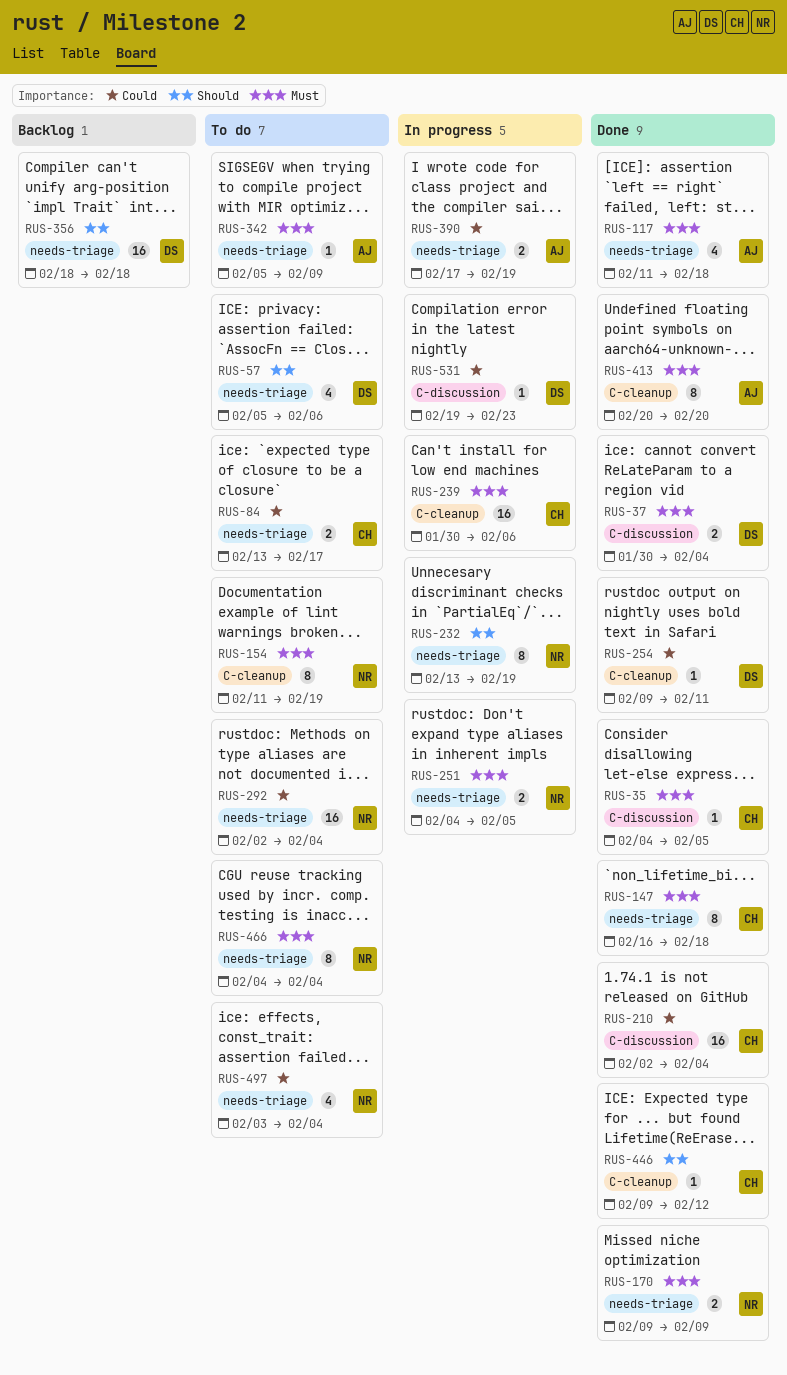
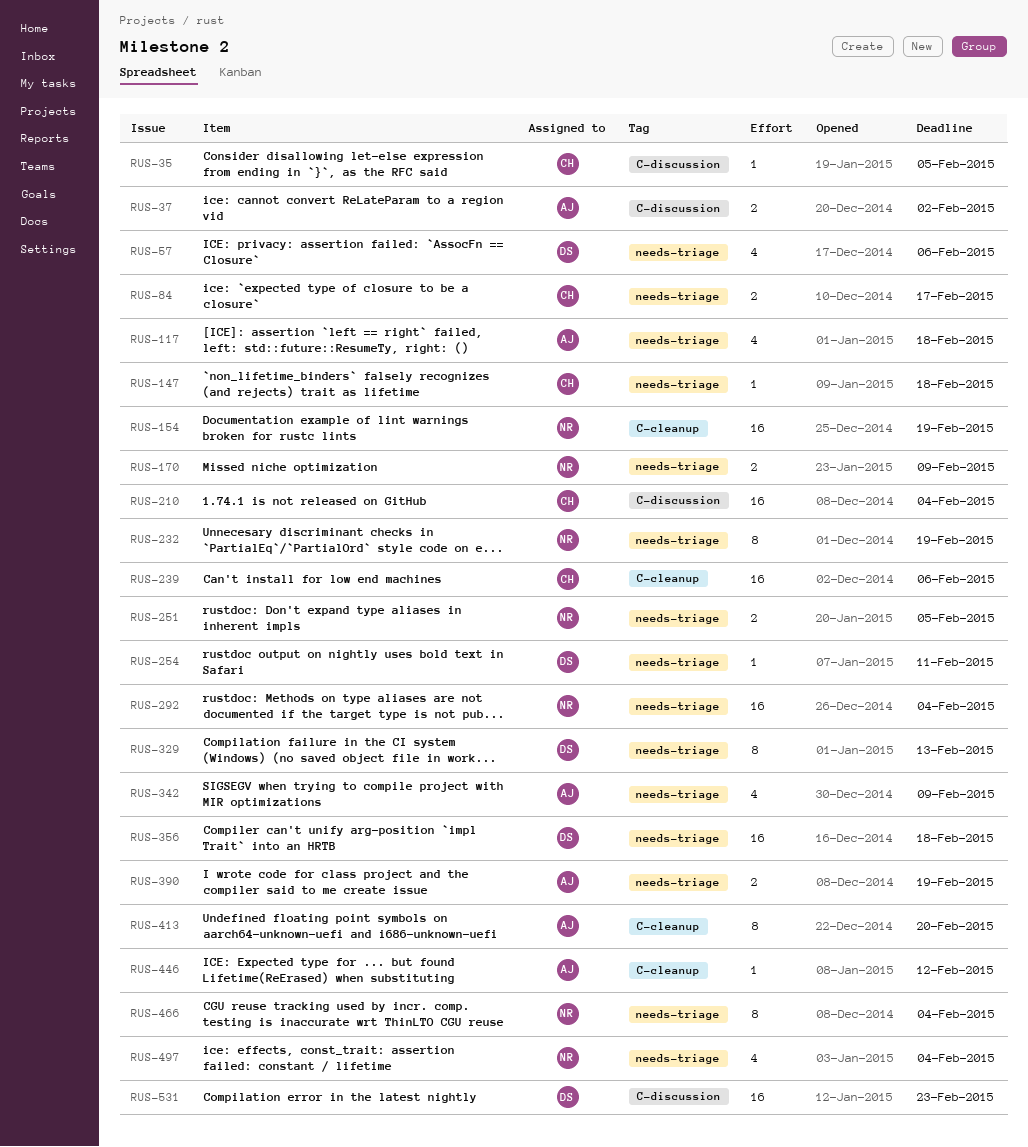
RUS-37, owner: DS -> AJ
RUS-37, due: Feb 4 -> Feb 2
RUS-147, estimate: 8 -> 1
RUS-154, estimate: 8 -> 16
RUS-254, label: C-cleanup -> needs-triage
RUS-329: none -> present
RUS-342, estimate: 1 -> 4
RUS-446, owner: CH -> AJ
RUS-531, estimate: 1 -> 16

